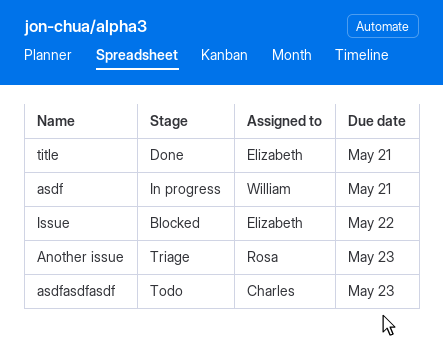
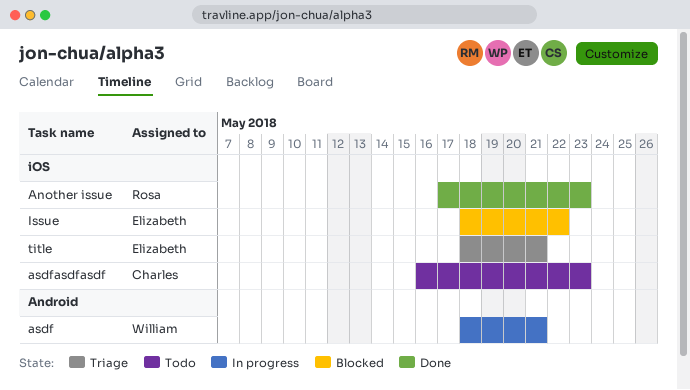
Another issue, status: Triage -> Done
title, status: Done -> Triage

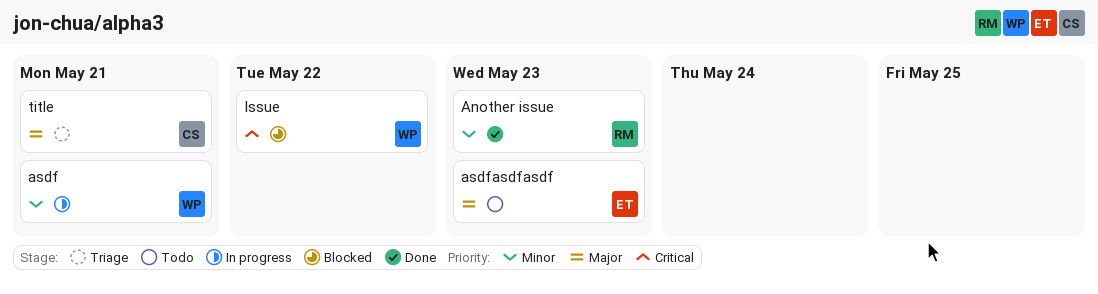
asdfasdfasdf, owner: Charles -> Elizabeth
Issue, owner: Elizabeth -> William
title, owner: Elizabeth -> Charles

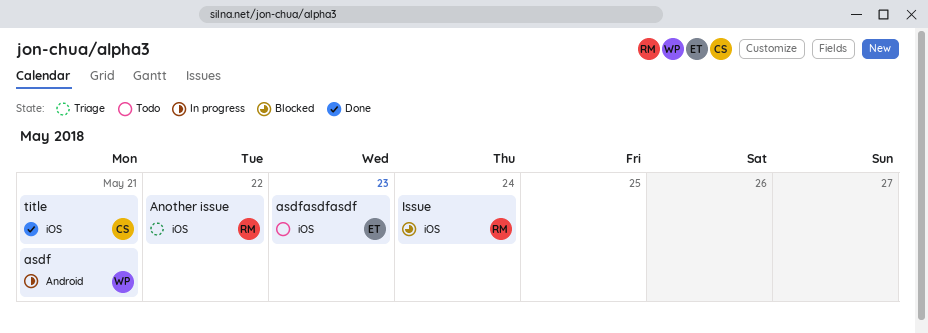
Another issue, status: Done -> Triage
Another issue, due: May 23 -> May 22
Issue, owner: WP -> RM
Issue, due: May 22 -> May 24
title, status: Triage -> Done

